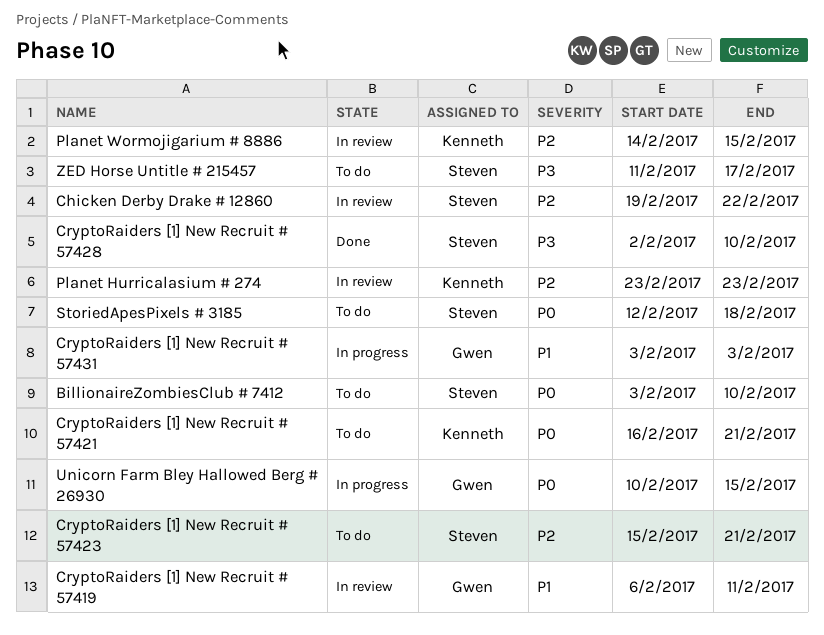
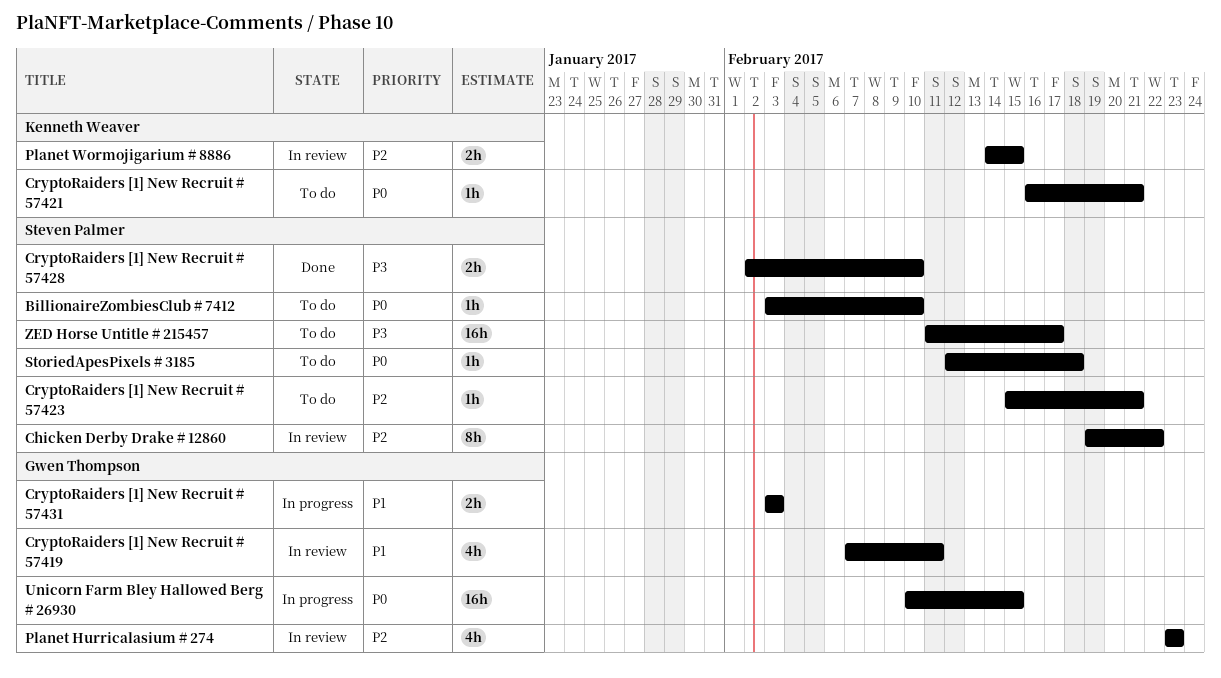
CryptoRaiders [1] New Recruit # 57419, start: Feb 6 -> Feb 7
Planet Hurricalasium # 274, owner: Kenneth Weaver -> Gwen Thompson

